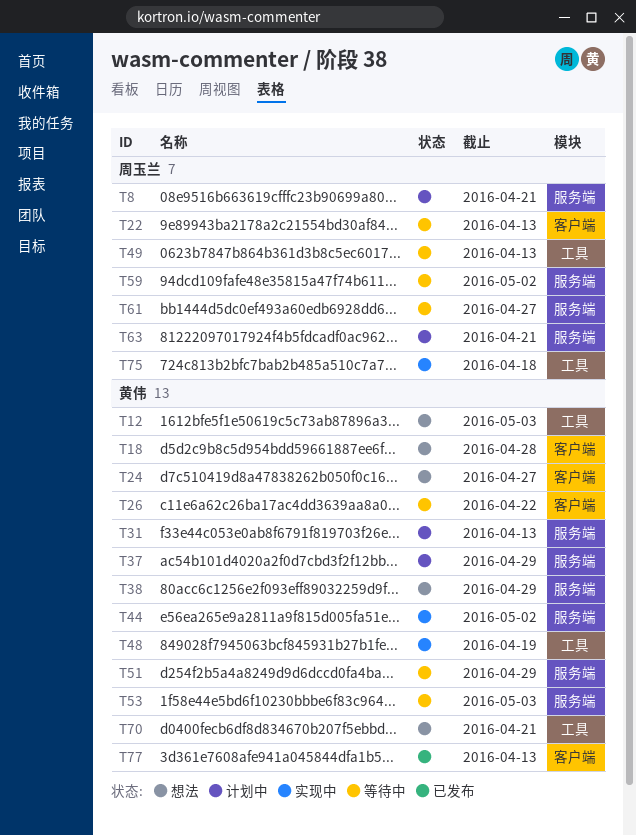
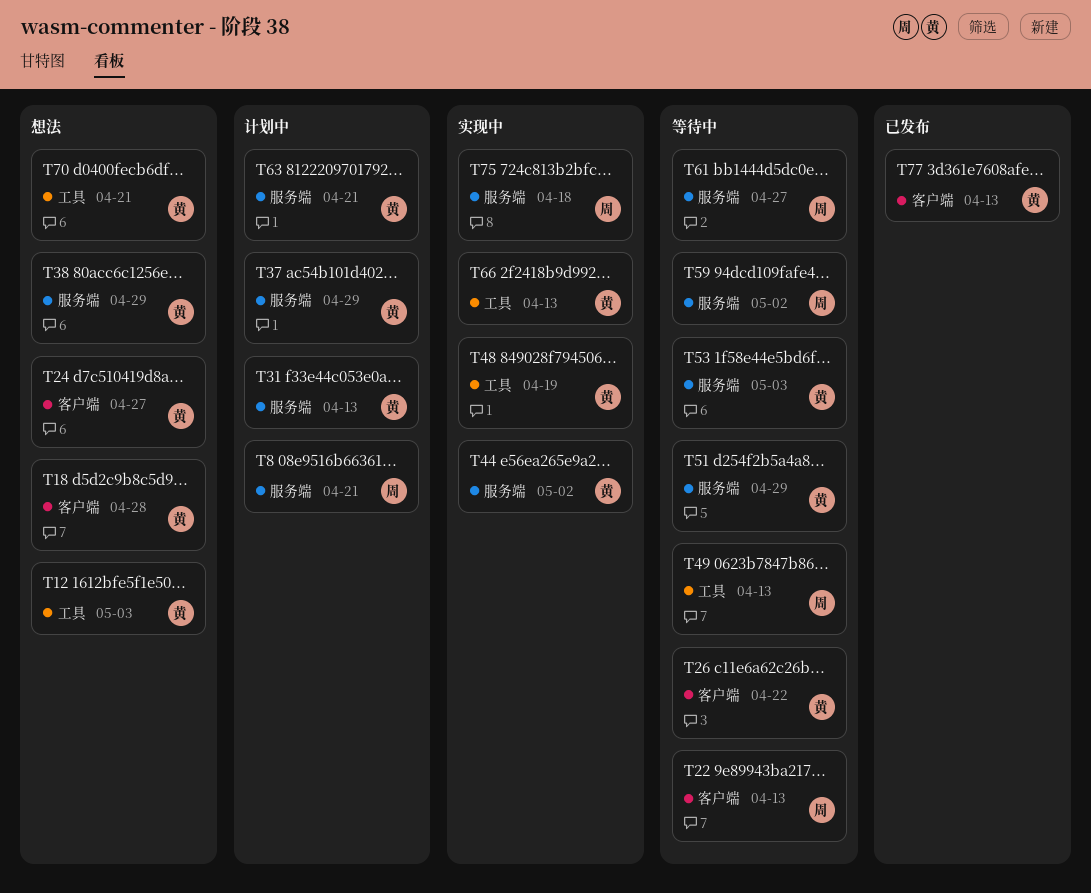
T63, owner: 周玉兰 -> 黄伟
T66: none -> present
T75, label: 工具 -> 服务端

